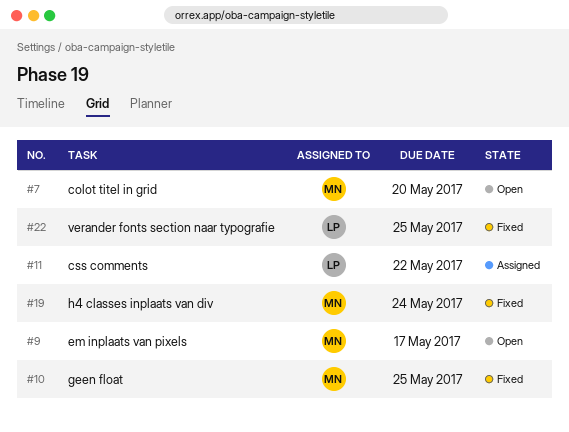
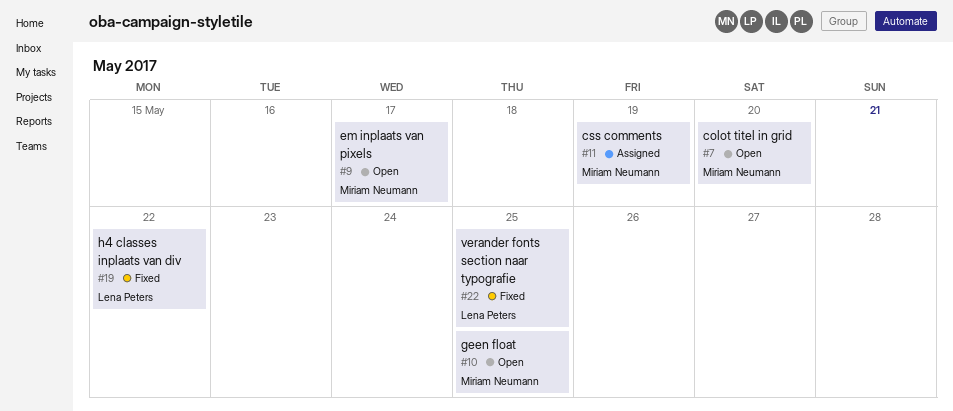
#10, status: Fixed -> Open
#11, owner: Lena Peters -> Miriam Neumann
#11, due: May 22 -> May 19
#19, owner: Miriam Neumann -> Lena Peters
#19, due: May 24 -> May 22

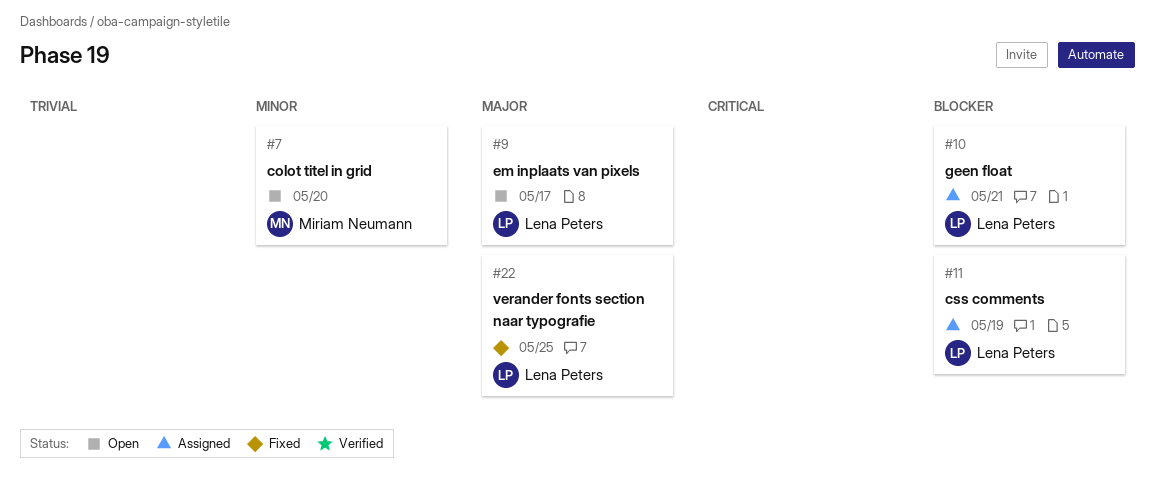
#9, owner: Miriam Neumann -> Lena Peters
#10, status: Open -> Assigned
#10, owner: Miriam Neumann -> Lena Peters
#10, due: May 25 -> May 21
#11, owner: Miriam Neumann -> Lena Peters
#19: present -> none

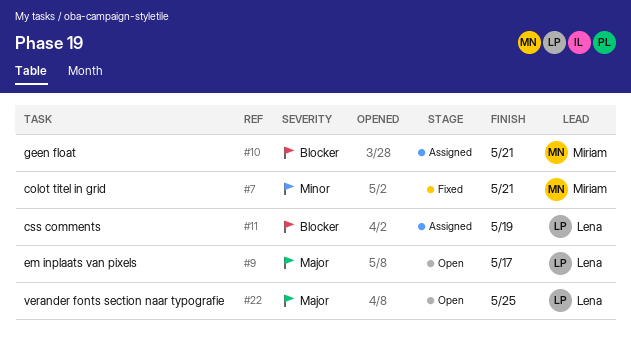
#7, status: Open -> Fixed
#7, due: May 20 -> May 21
#10, owner: Lena Peters -> Miriam Neumann
#22, status: Fixed -> Open

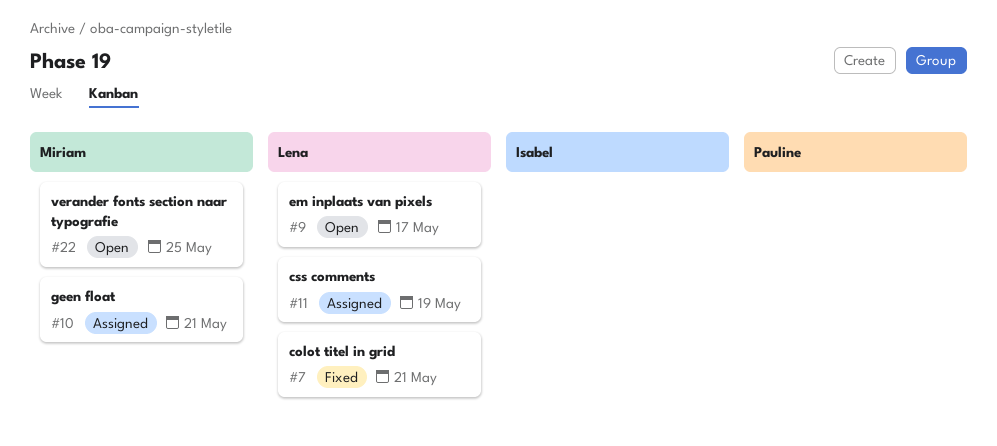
#7, owner: Miriam -> Lena
#22, owner: Lena -> Miriam

